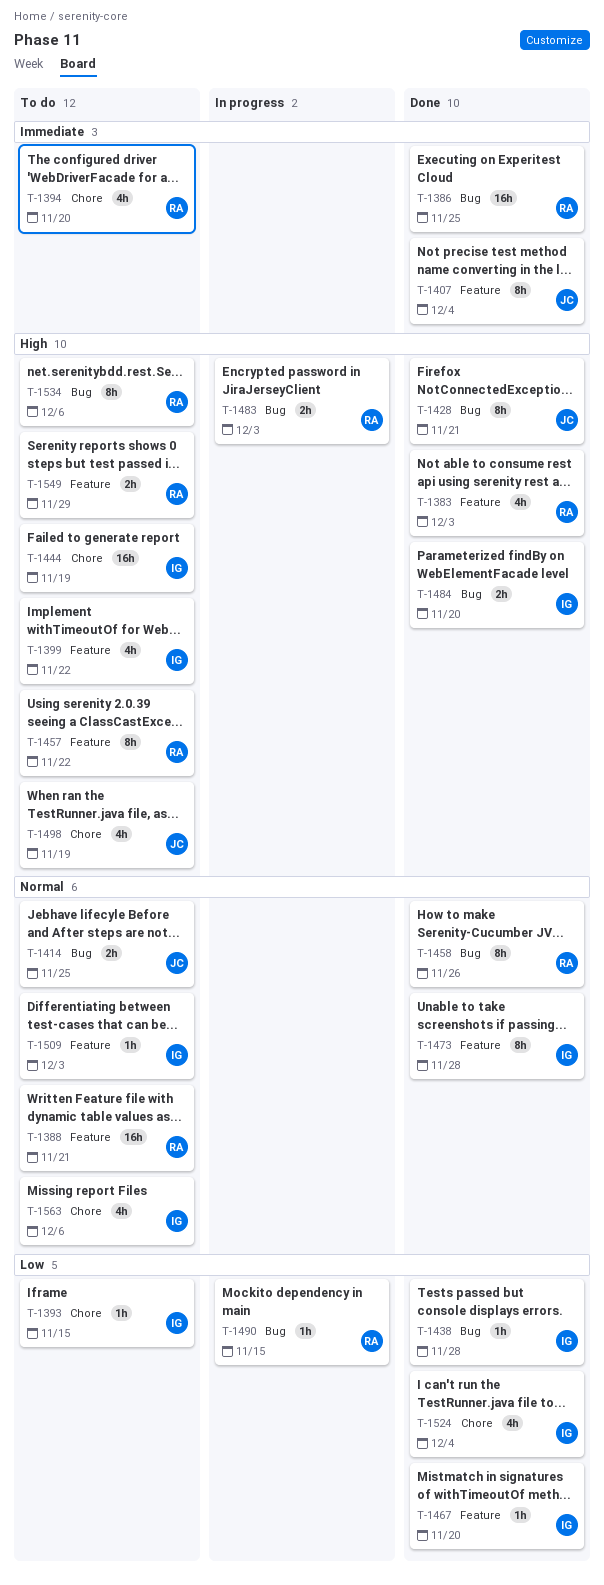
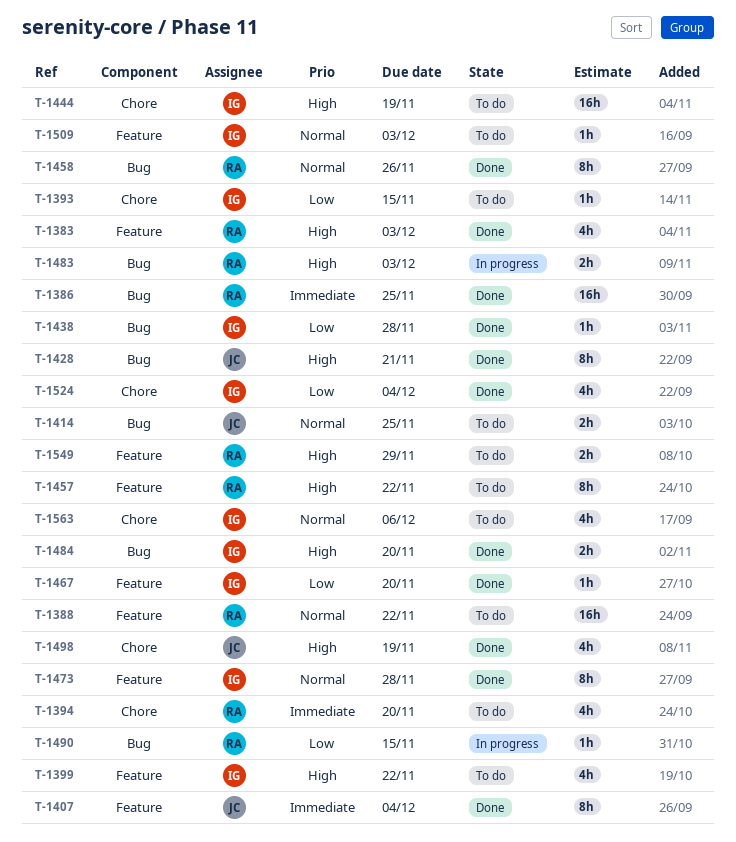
T-1388, due: Nov 21 -> Nov 22
T-1498, status: To do -> Done
T-1534: present -> none

